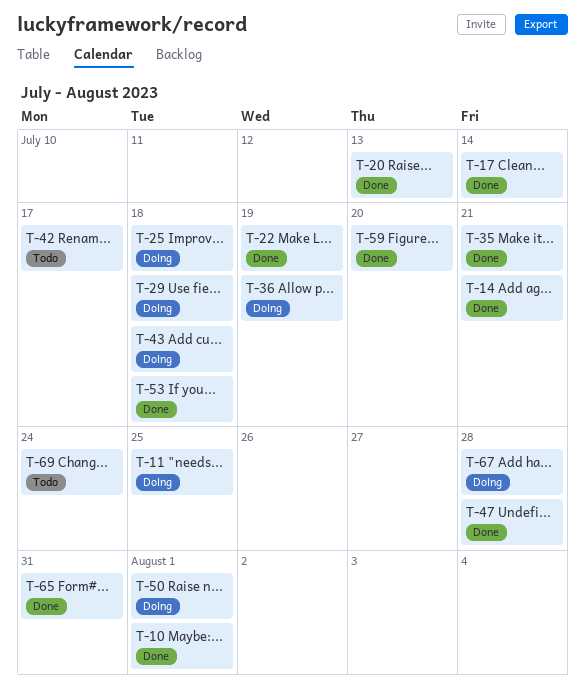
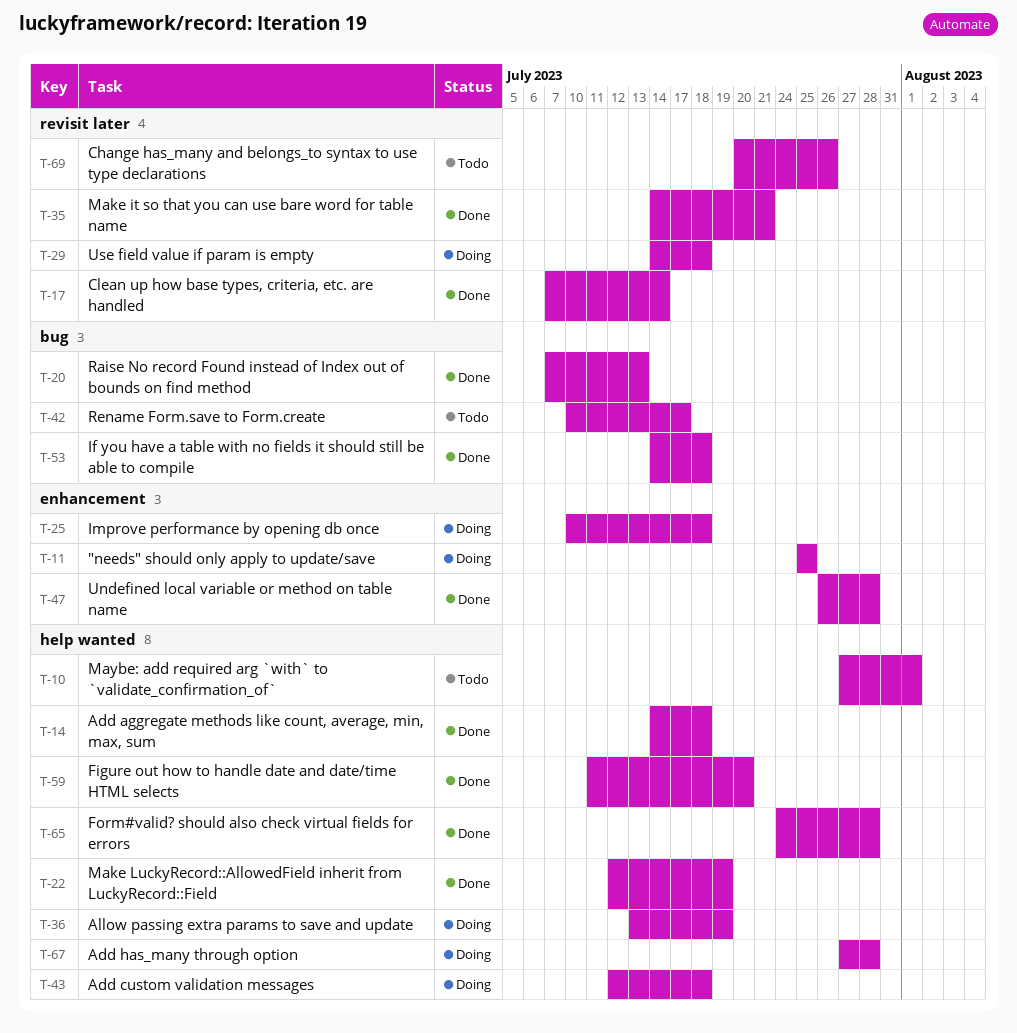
T-10, status: Done -> Todo
T-14, due: Jul 21 -> Jul 18
T-50: present -> none
T-65, due: Jul 31 -> Jul 28
T-69, due: Jul 24 -> Jul 26

